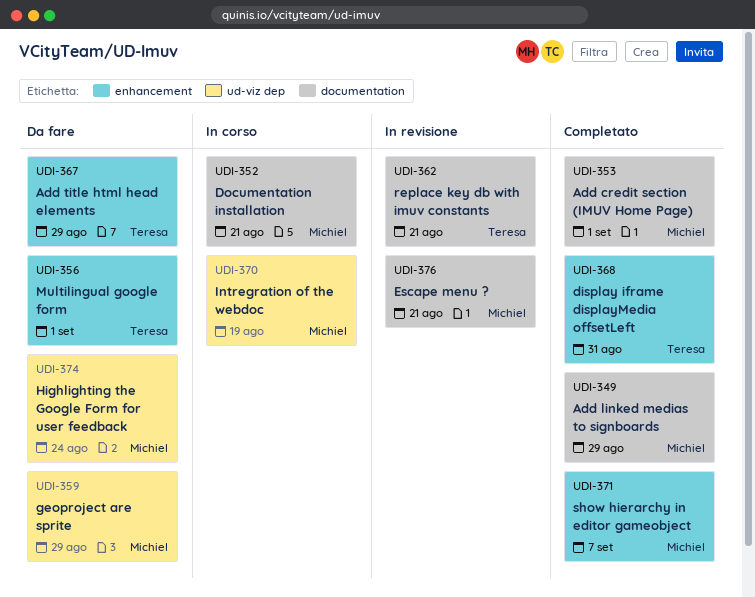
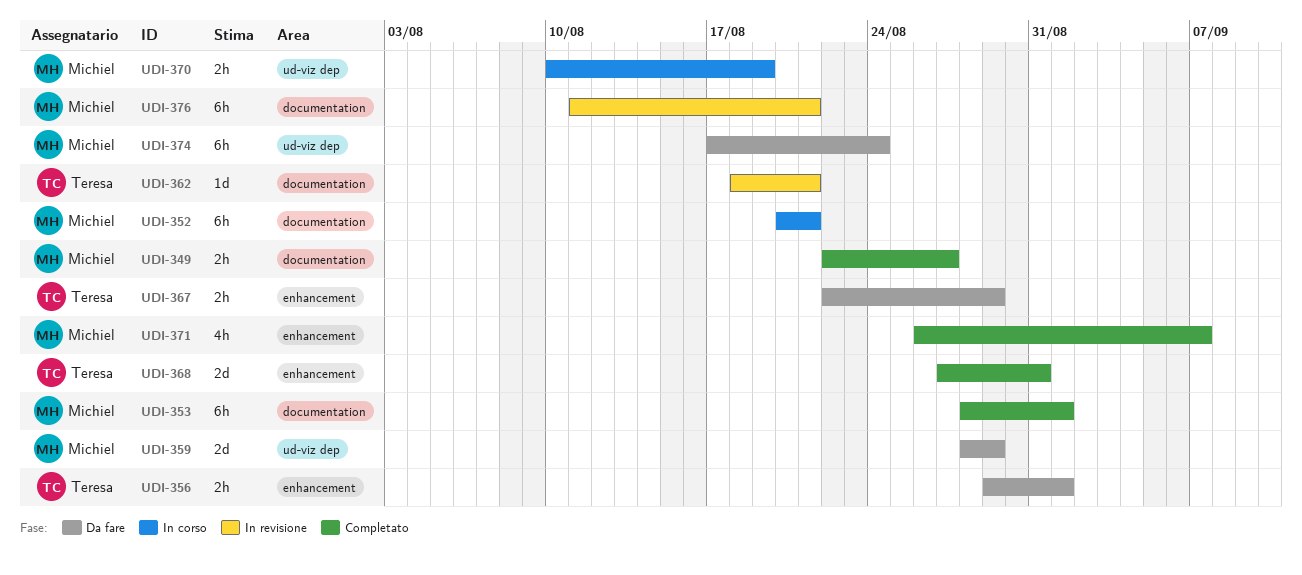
UDI-349, due: Aug 29 -> Aug 27

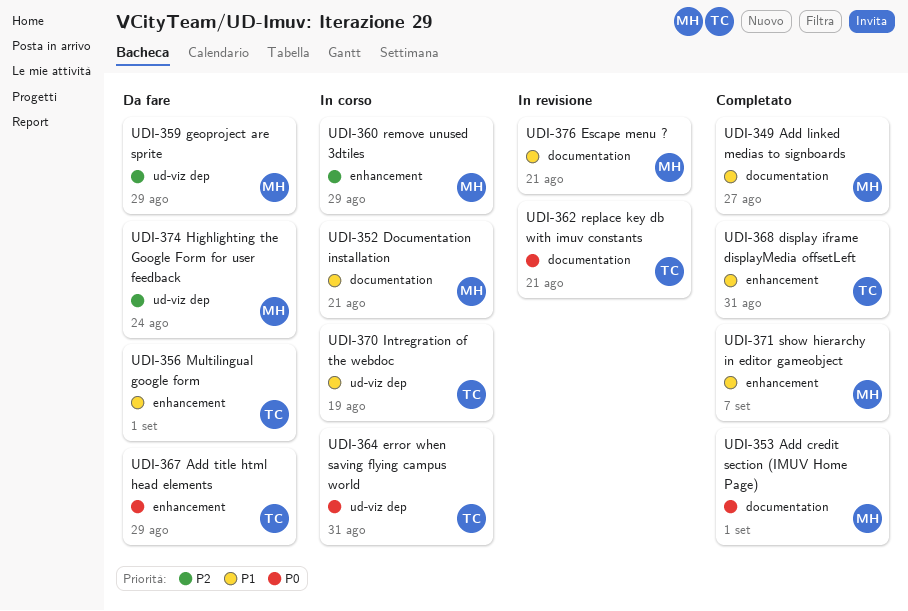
UDI-360: none -> present
UDI-364: none -> present
UDI-370, owner: Michiel -> Teresa

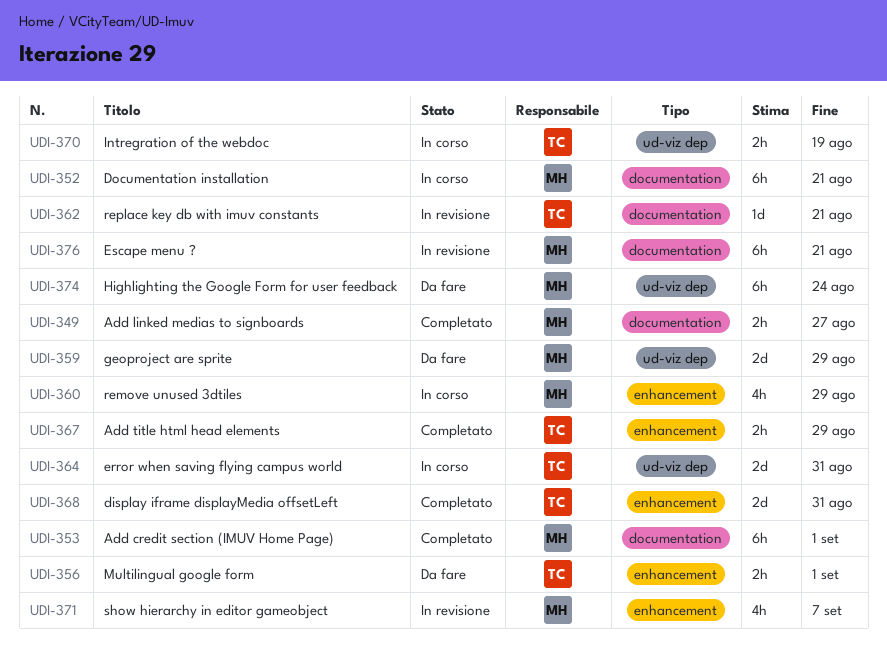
UDI-367, status: Da fare -> Completato
UDI-371, status: Completato -> In revisione

